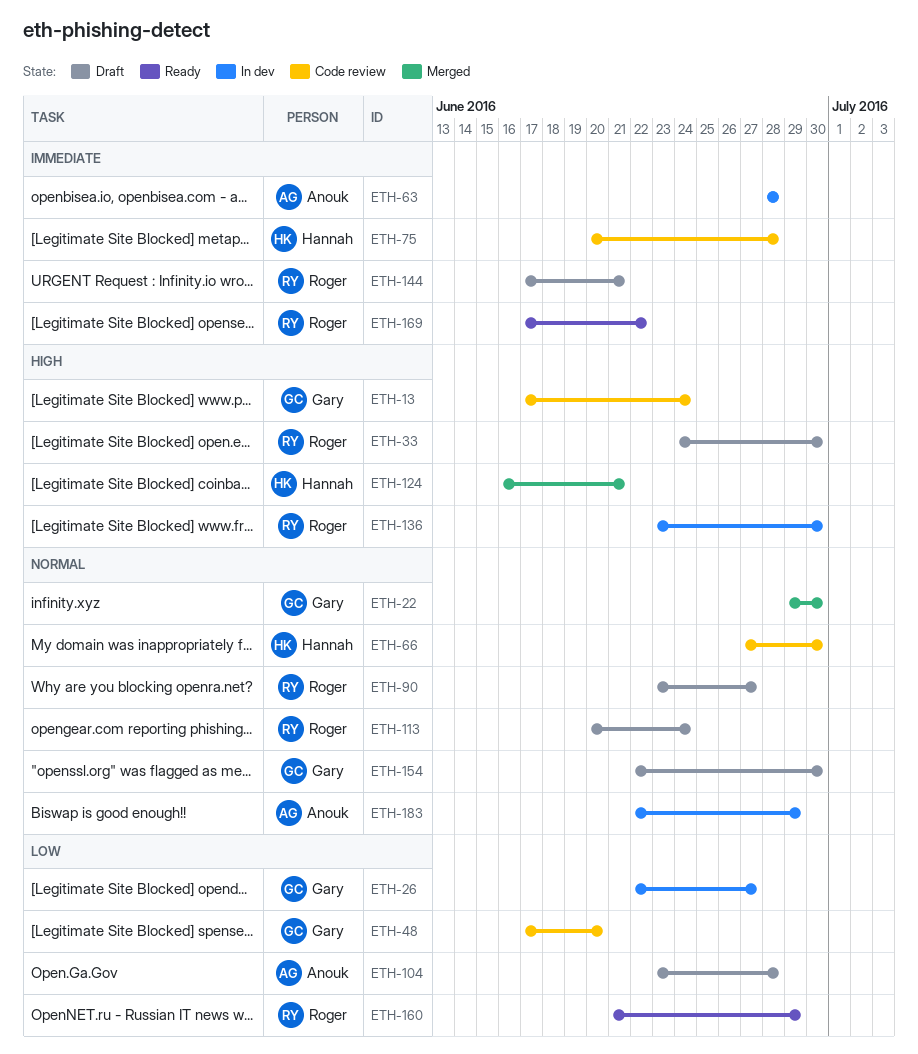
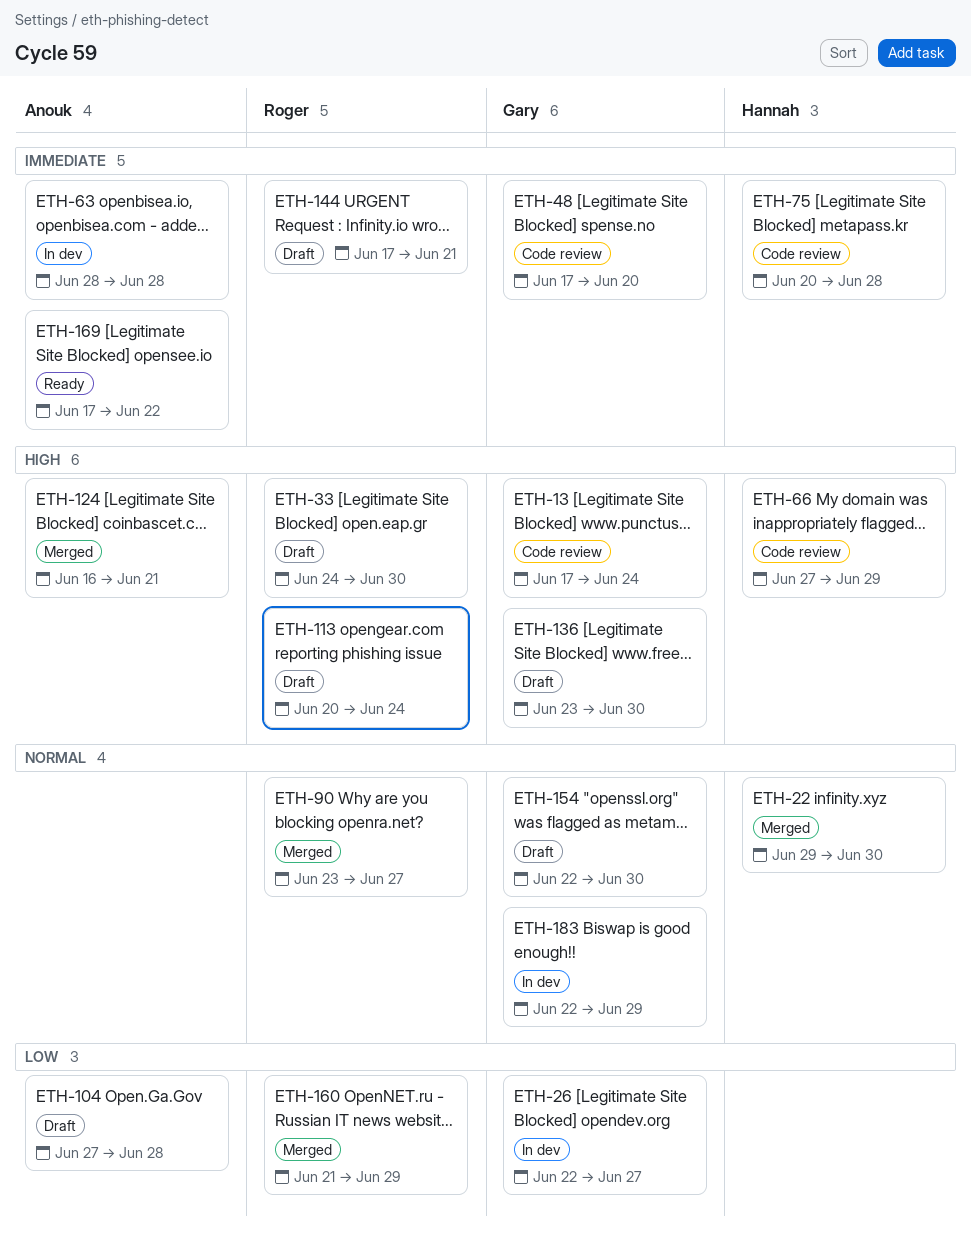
ETH-22, owner: Gary -> Hannah
ETH-48, priority: Low -> Immediate
ETH-66, priority: Normal -> High
ETH-66, due: Jun 30 -> Jun 29
ETH-90, status: Draft -> Merged
ETH-104, start: Jun 23 -> Jun 27
ETH-113, priority: Normal -> High
ETH-124, owner: Hannah -> Anouk
ETH-136, status: In dev -> Draft
ETH-136, owner: Roger -> Gary
ETH-160, status: Ready -> Merged
ETH-169, owner: Roger -> Anouk
ETH-183, owner: Anouk -> Gary

